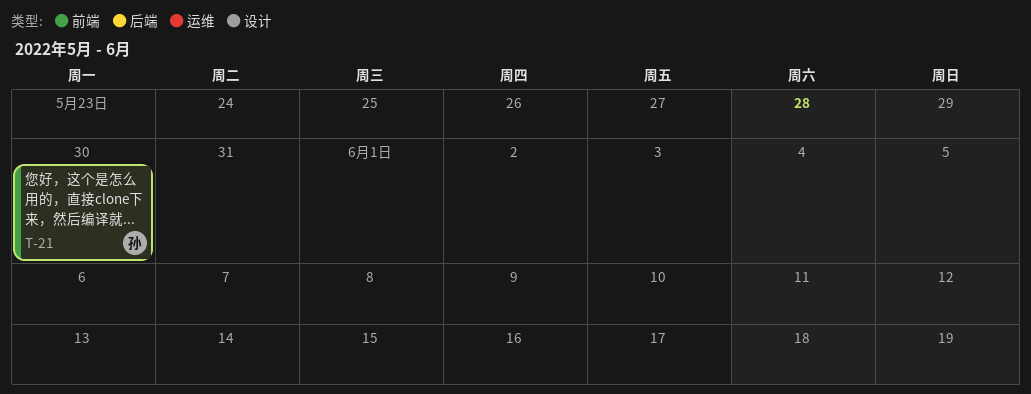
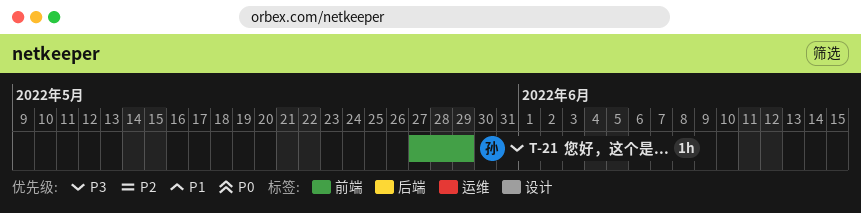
T-21, due: May 30 -> May 29

